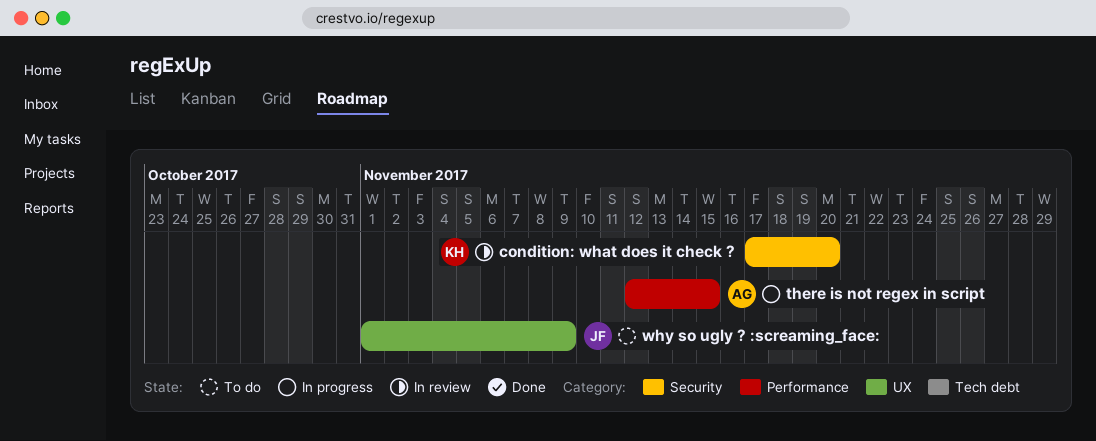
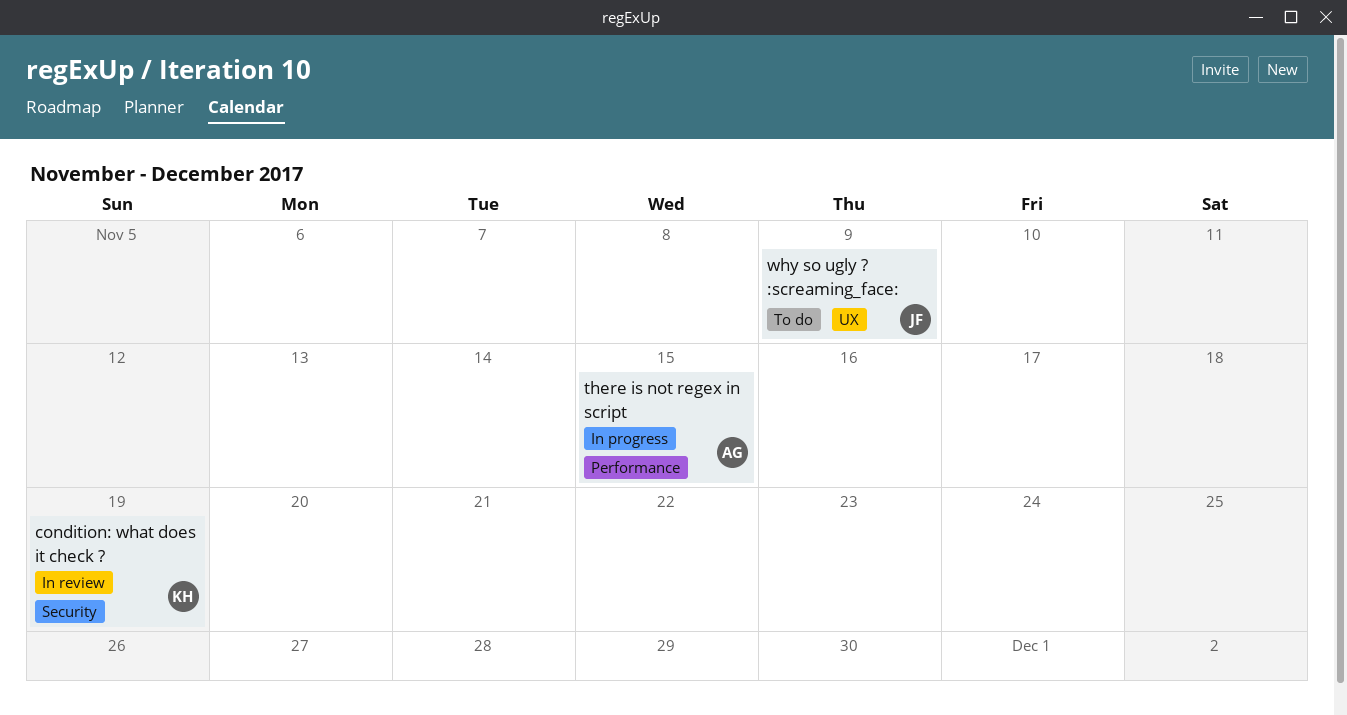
condition: what does it check ?, due: Nov 20 -> Nov 19

